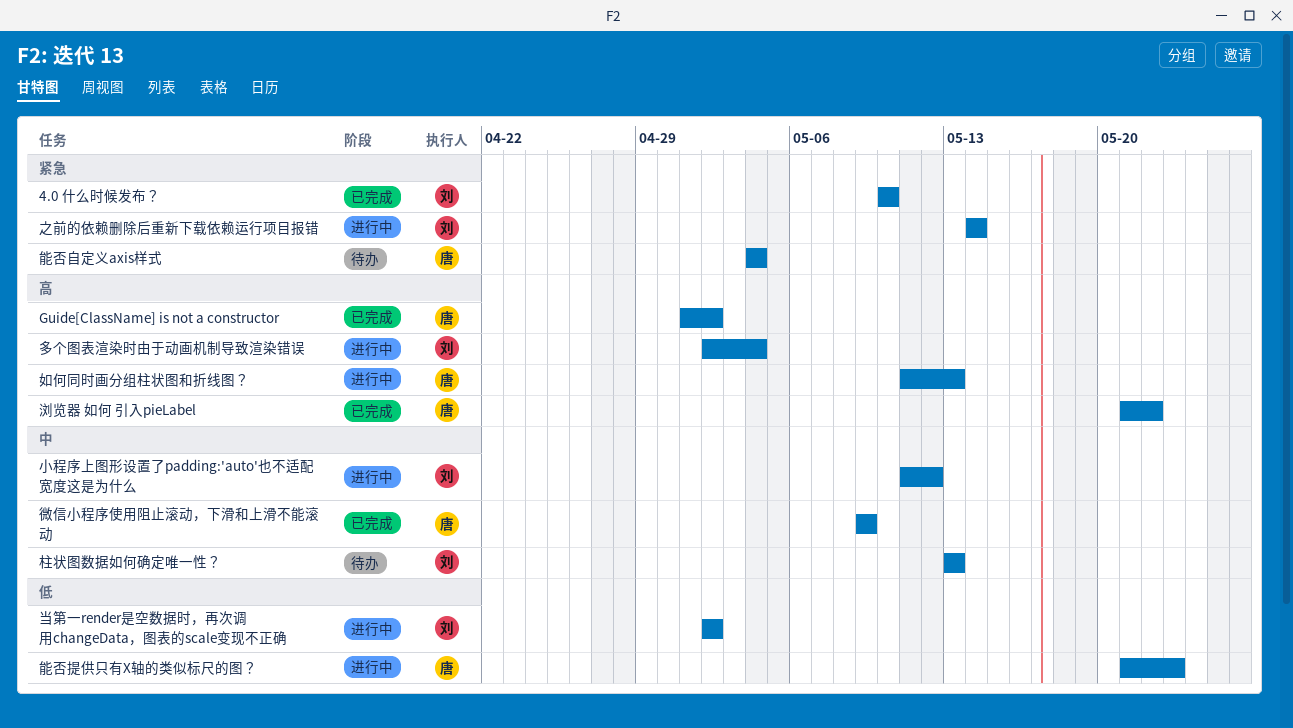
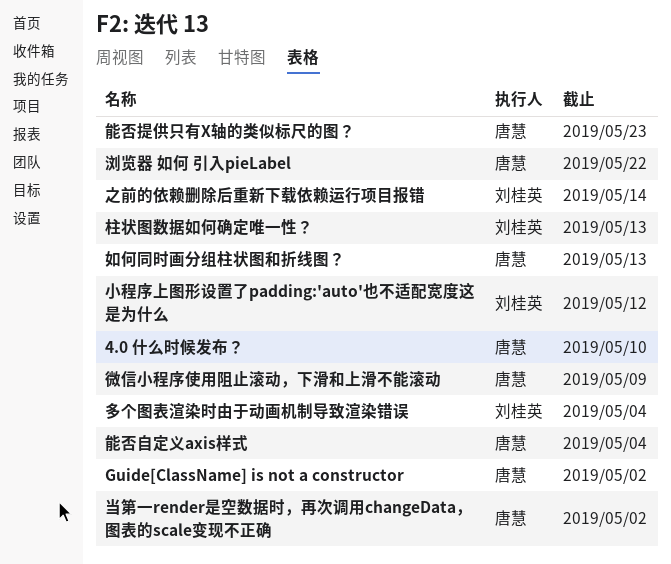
4.0 什么时候发布？, owner: 刘桂英 -> 唐慧
当第一render是空数据时，再次调用changeData，图表的scale变现不正确, owner: 刘桂英 -> 唐慧

